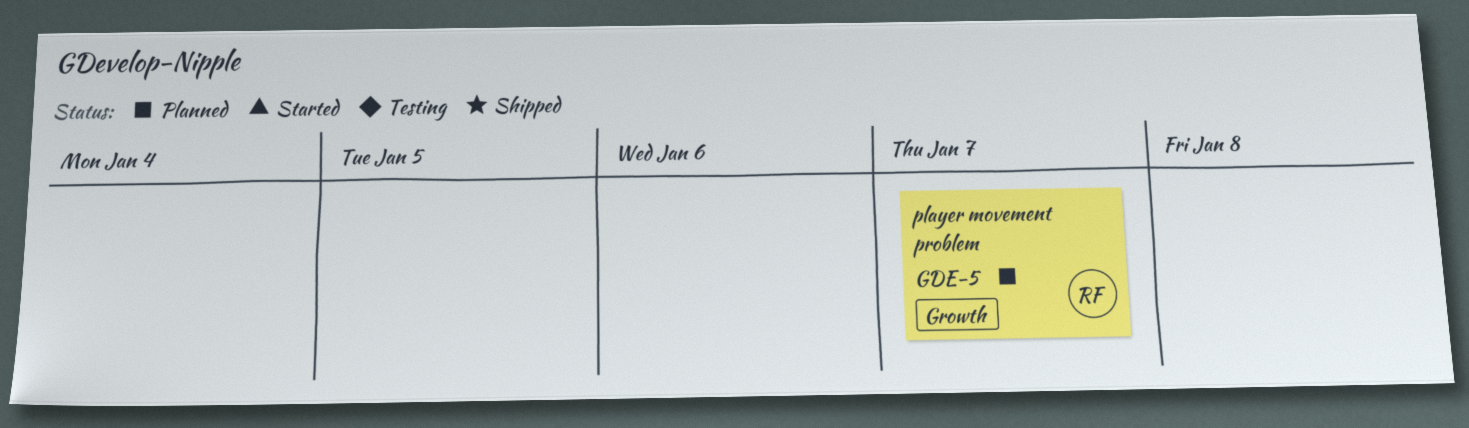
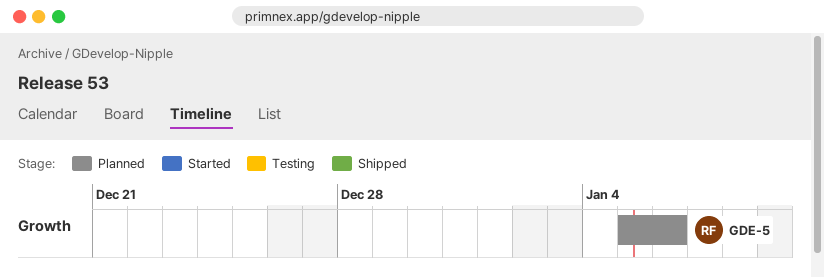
GDE-5, due: Jan 7 -> Jan 6

